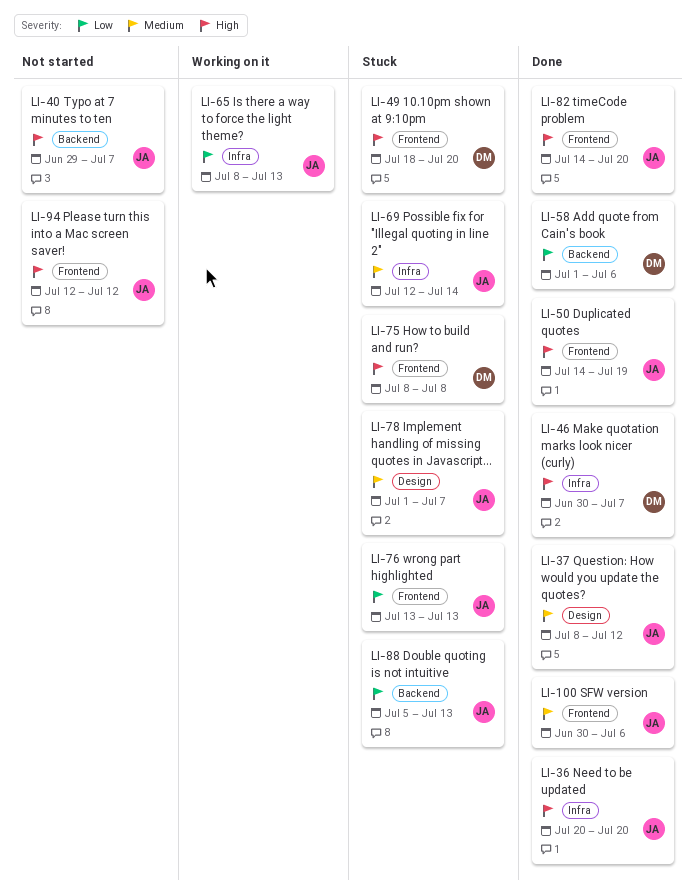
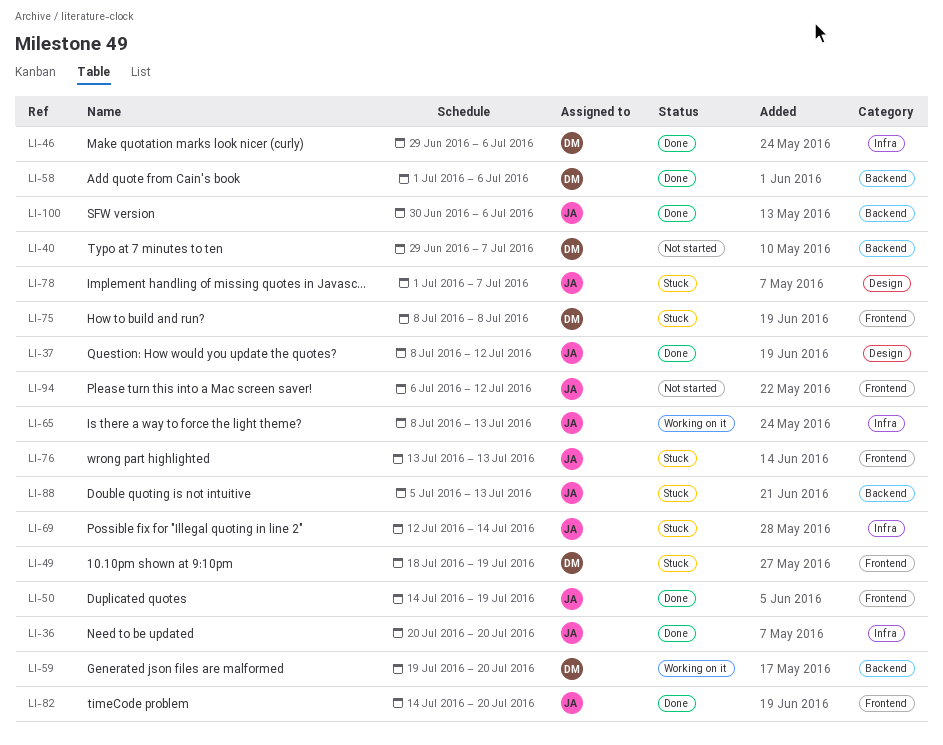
LI-40, owner: JA -> DM
LI-46, start: Jun 30 -> Jun 29
LI-46, due: Jul 7 -> Jul 6
LI-49, due: Jul 20 -> Jul 19
LI-59: none -> present
LI-94, start: Jul 12 -> Jul 6
LI-100, label: Frontend -> Backend

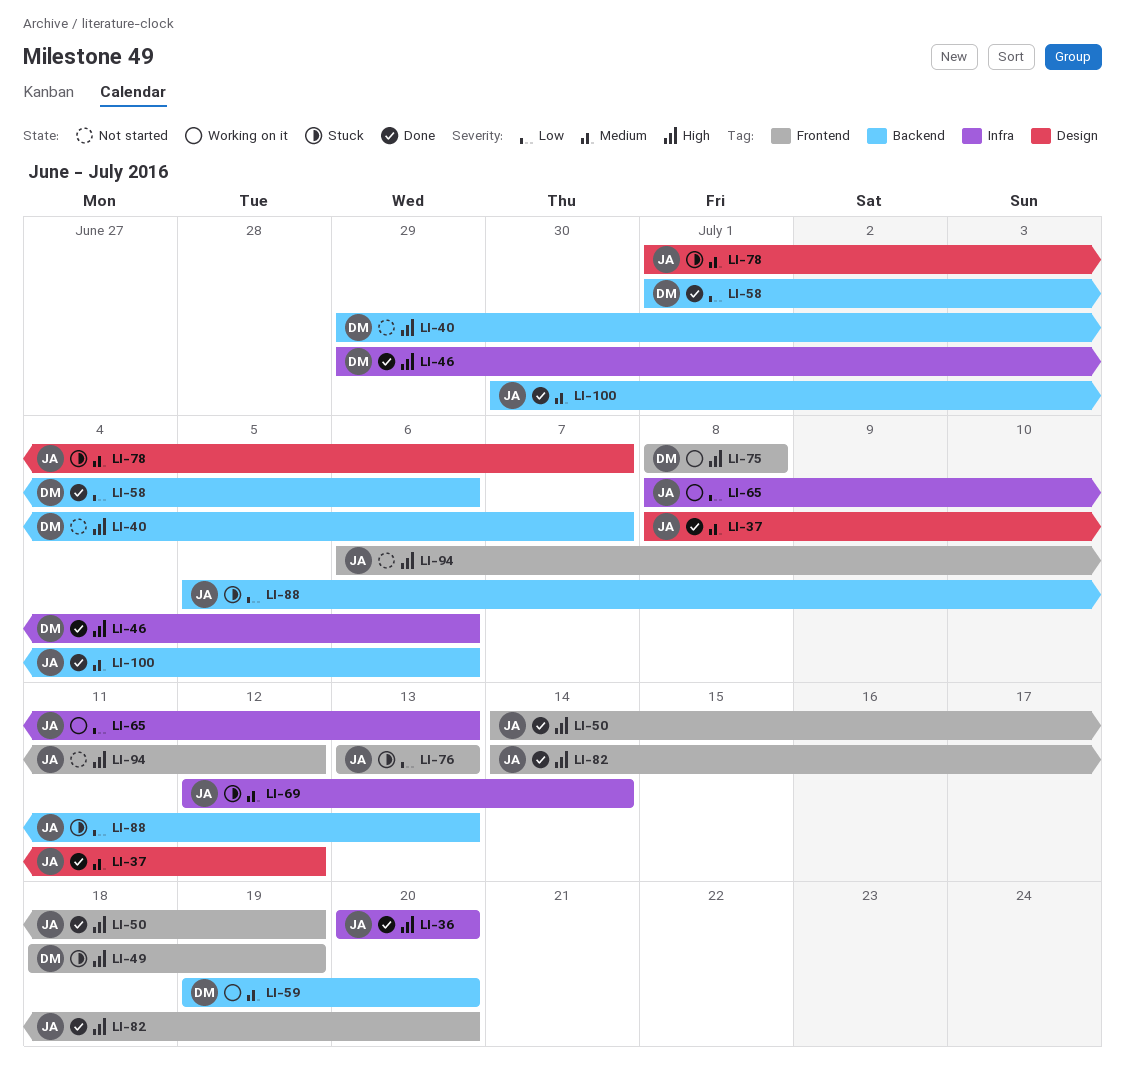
LI-75, status: Stuck -> Working on it

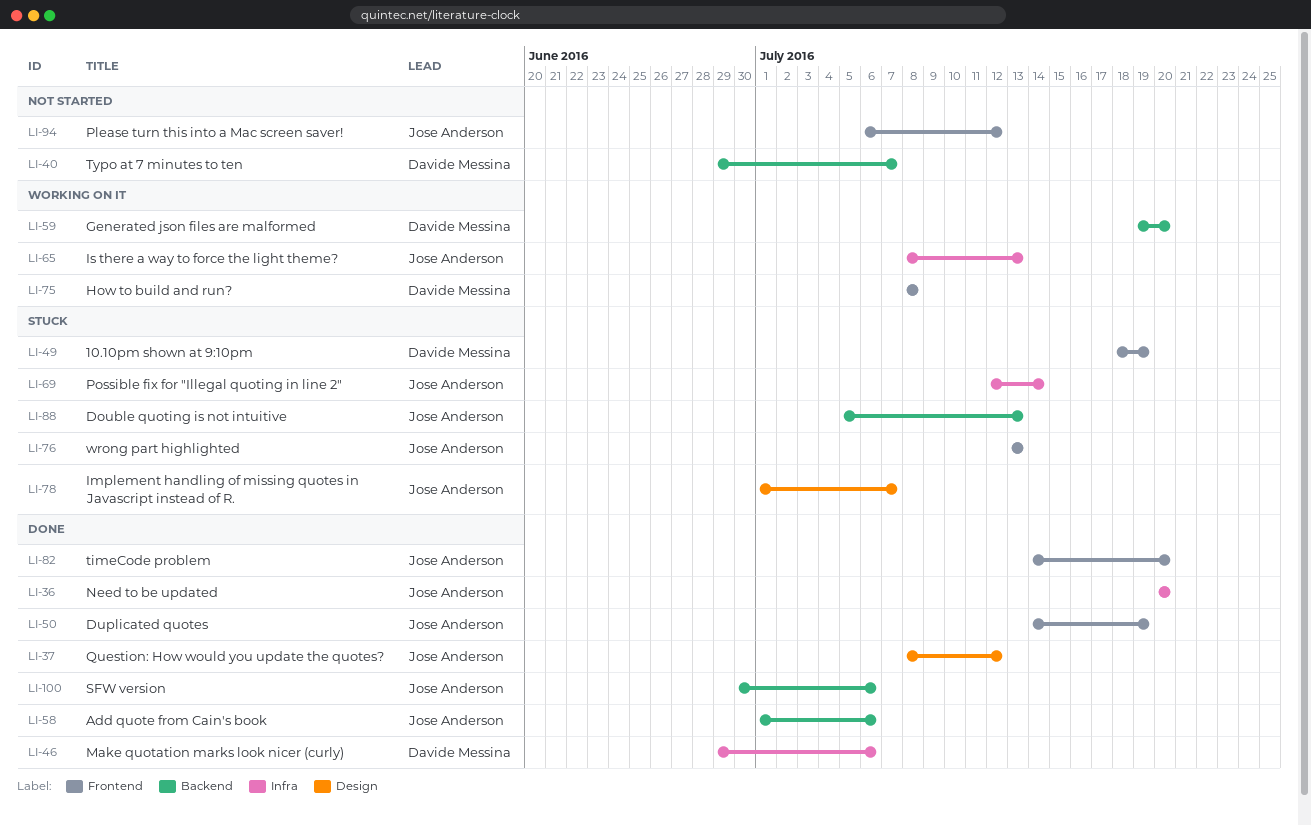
LI-58, owner: Davide Messina -> Jose Anderson

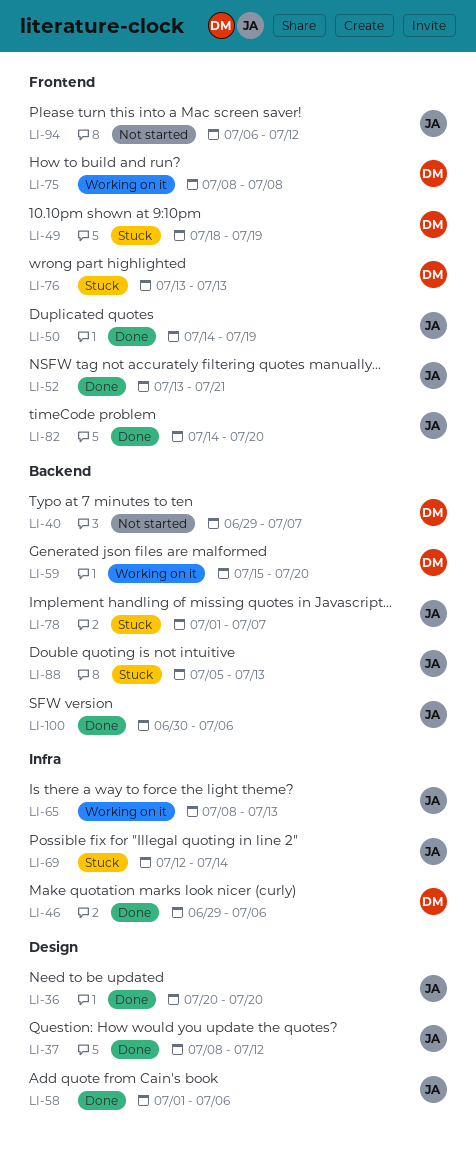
LI-36, label: Infra -> Design
LI-52: none -> present
LI-58, label: Backend -> Design
LI-59, start: Jul 19 -> Jul 15
LI-76, owner: Jose Anderson -> Davide Messina
LI-78, label: Design -> Backend

